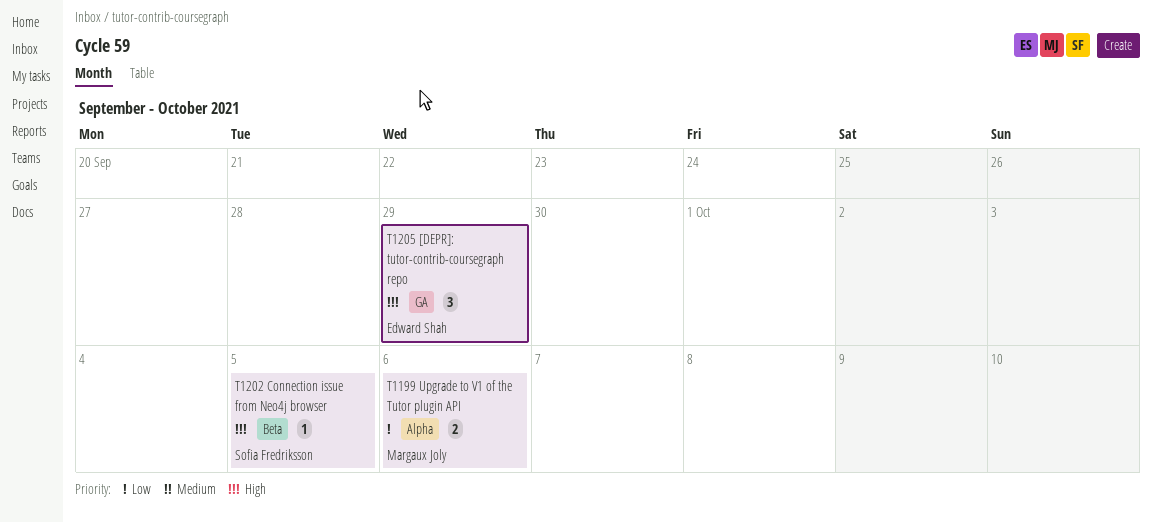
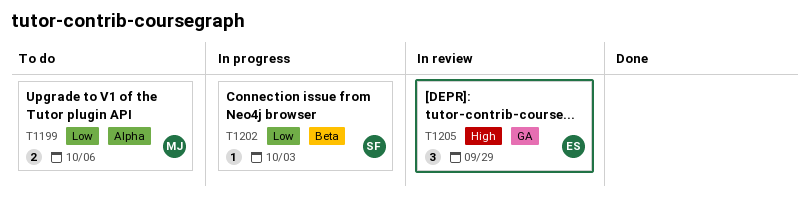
T1202, priority: High -> Low
T1202, due: Oct 5 -> Oct 3

